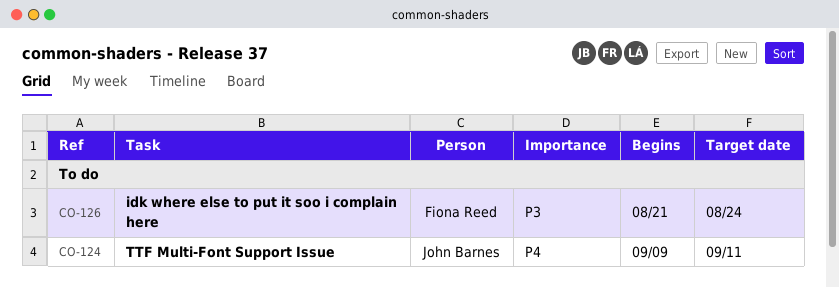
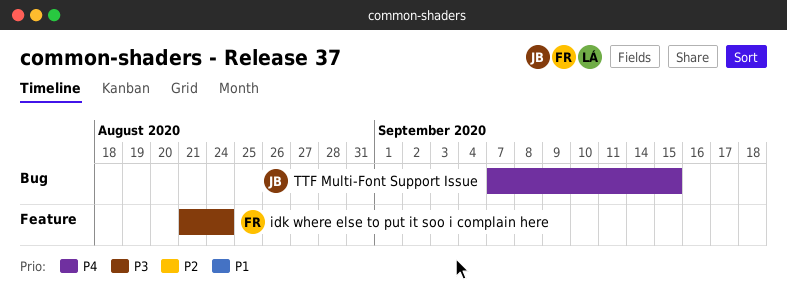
TTF Multi-Font Support Issue, start: Sep 9 -> Sep 7
TTF Multi-Font Support Issue, due: Sep 11 -> Sep 15

